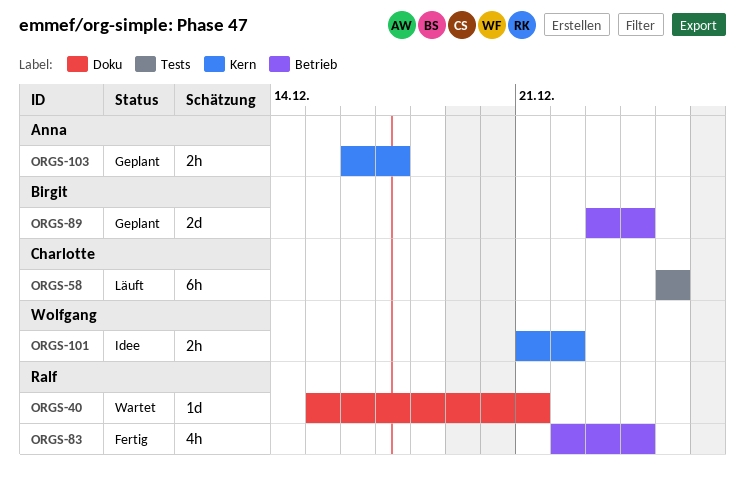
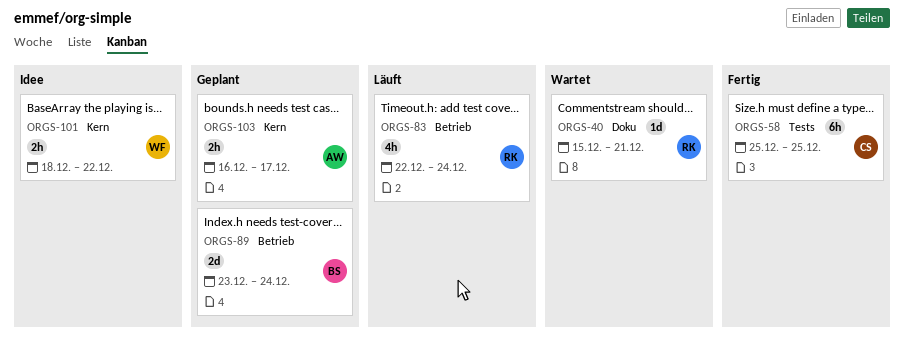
ORGS-58, status: Läuft -> Fertig
ORGS-83, status: Fertig -> Läuft
ORGS-101, start: Dec 21 -> Dec 18

